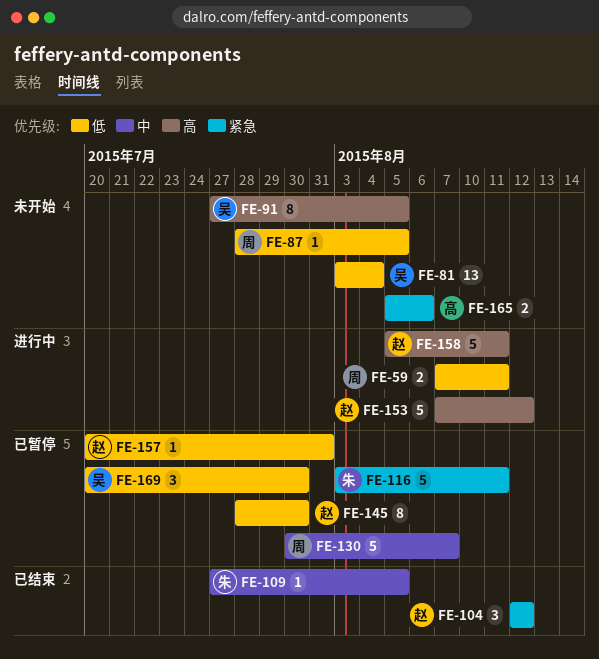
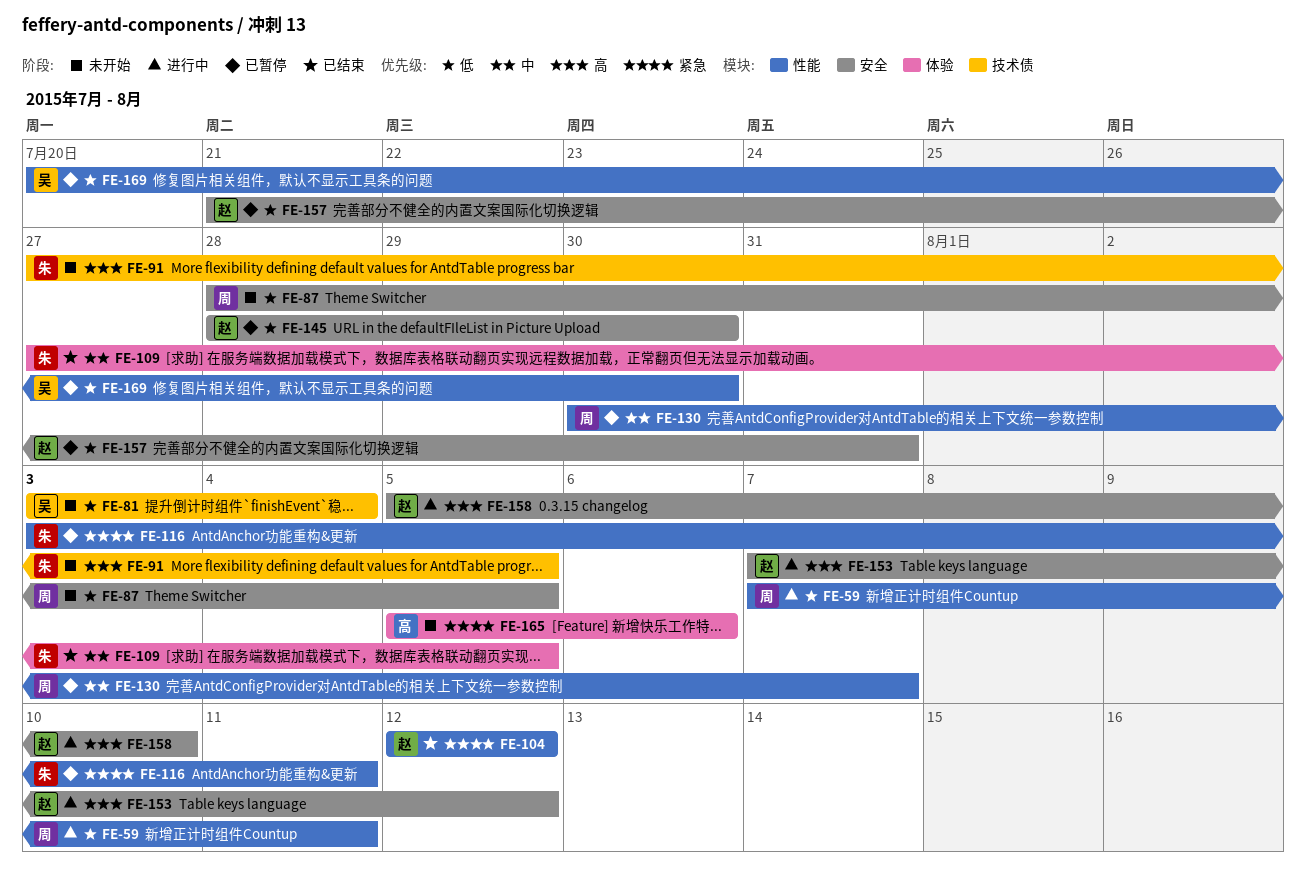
FE-91, owner: 吴 -> 朱
FE-157, start: Jul 20 -> Jul 21
FE-158, due: Aug 11 -> Aug 10

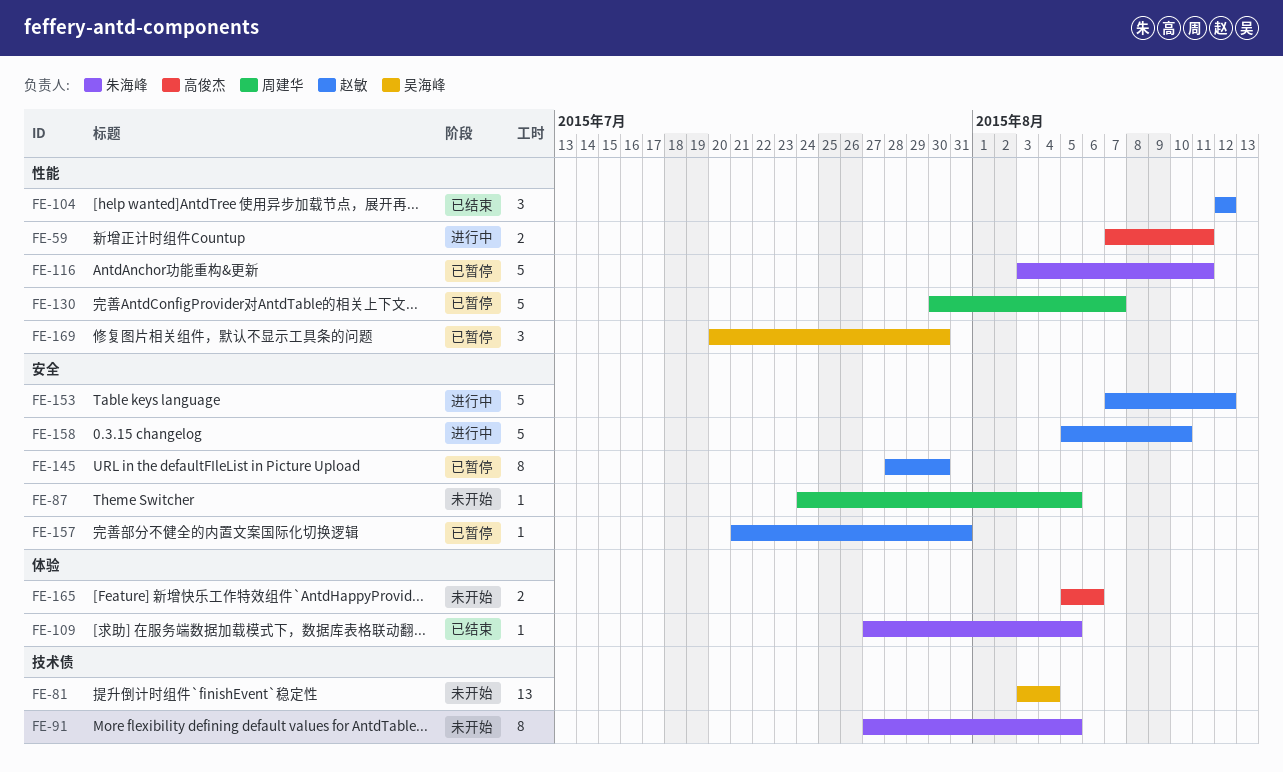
FE-59, owner: 周建华 -> 高俊杰
FE-87, start: Jul 28 -> Jul 24

